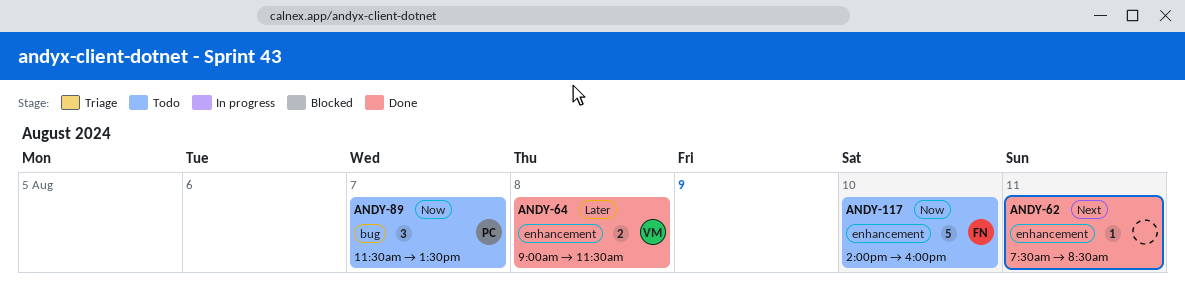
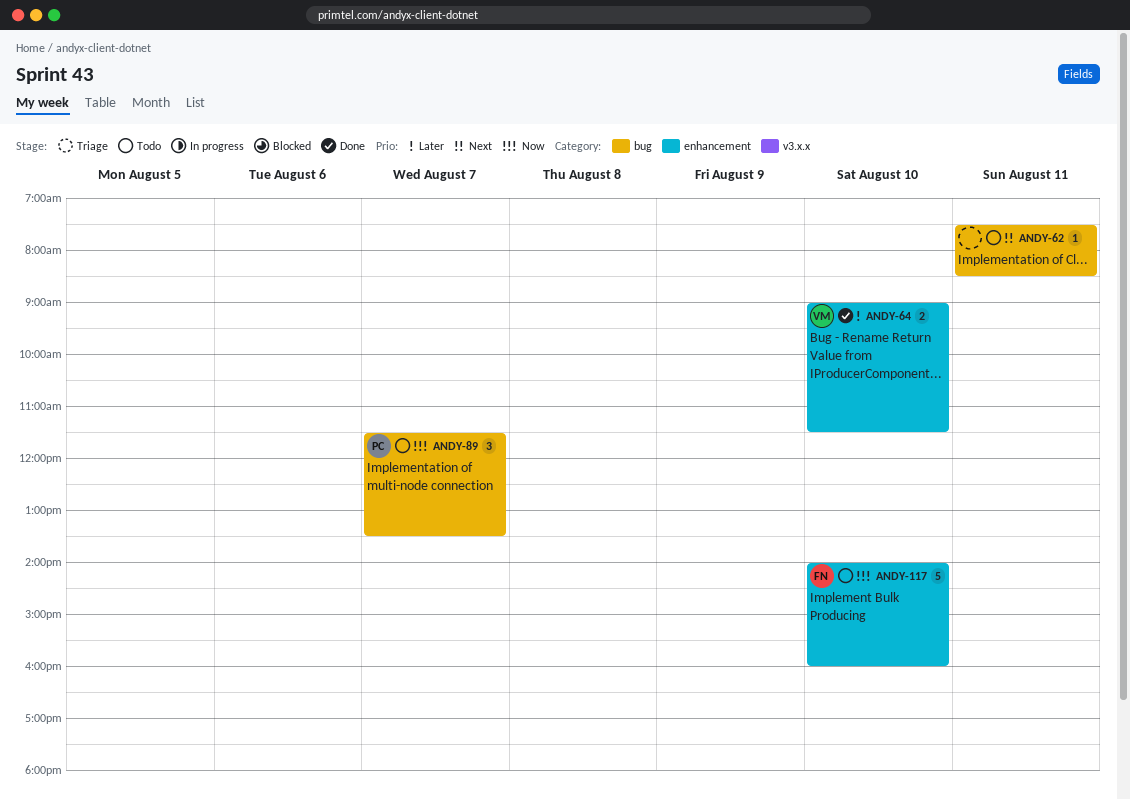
ANDY-62, status: Done -> Todo
ANDY-62, label: enhancement -> bug
ANDY-64, day: Aug 8 -> Aug 10

